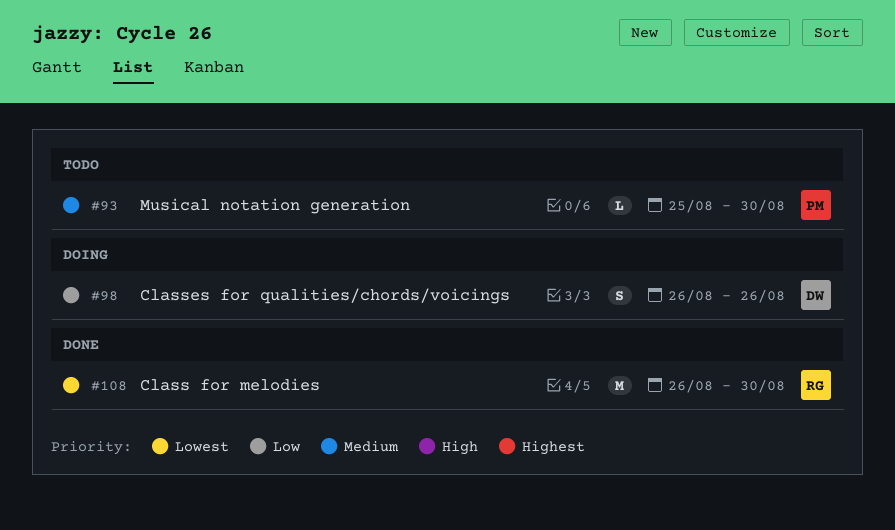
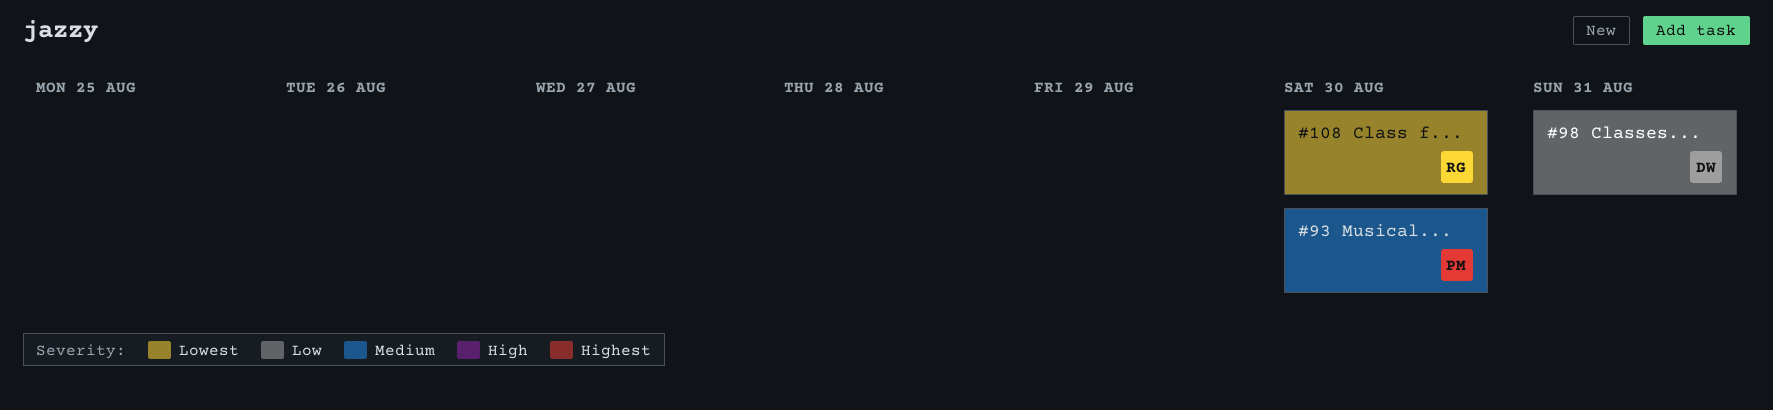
#98, due: Aug 26 -> Aug 31

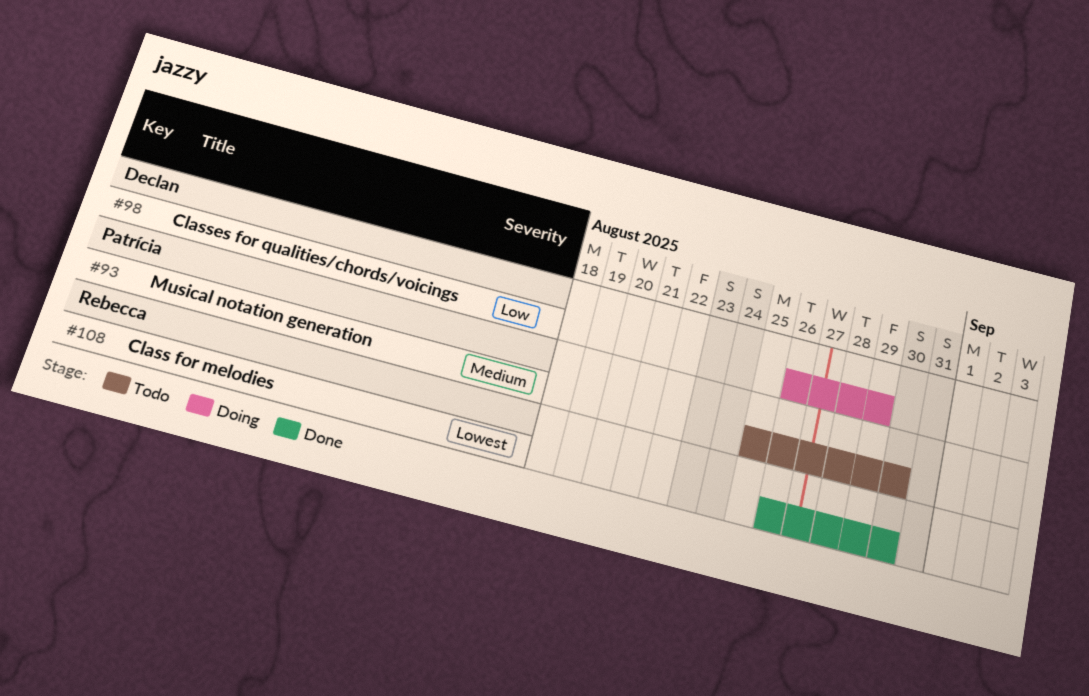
#98, due: Aug 31 -> Aug 29

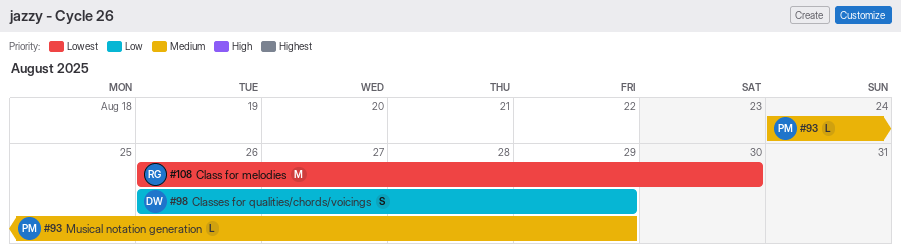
#93, start: Aug 25 -> Aug 24
#93, due: Aug 30 -> Aug 29

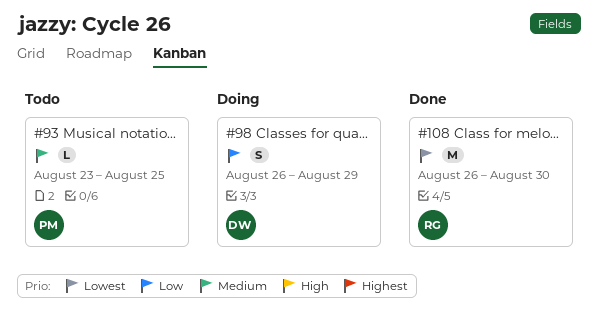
#93, start: Aug 24 -> Aug 23
#93, due: Aug 29 -> Aug 25

